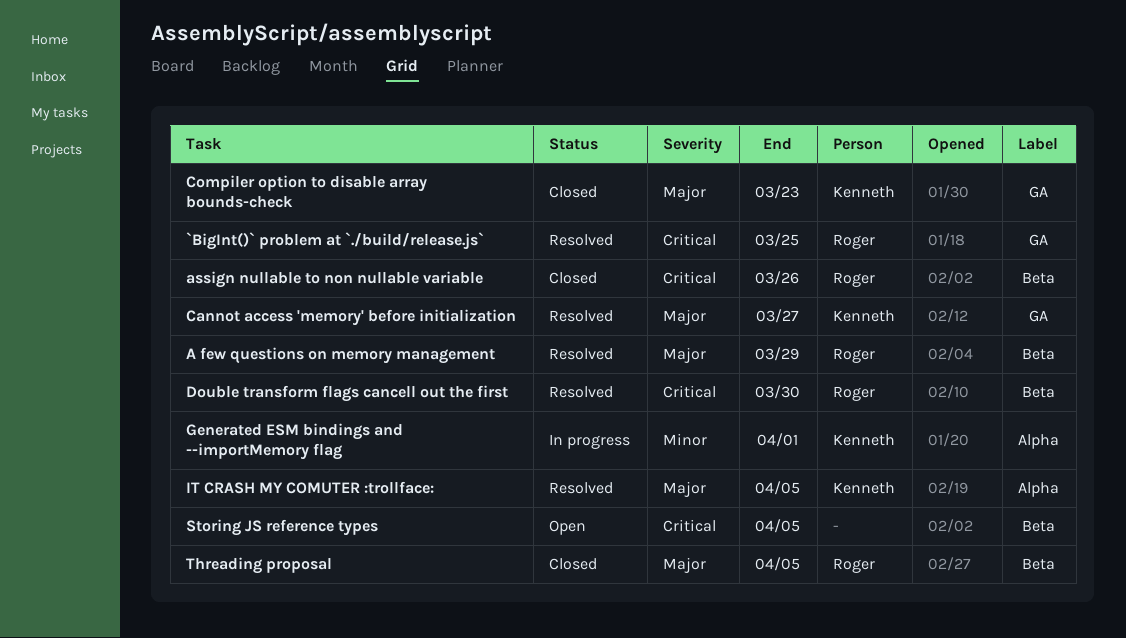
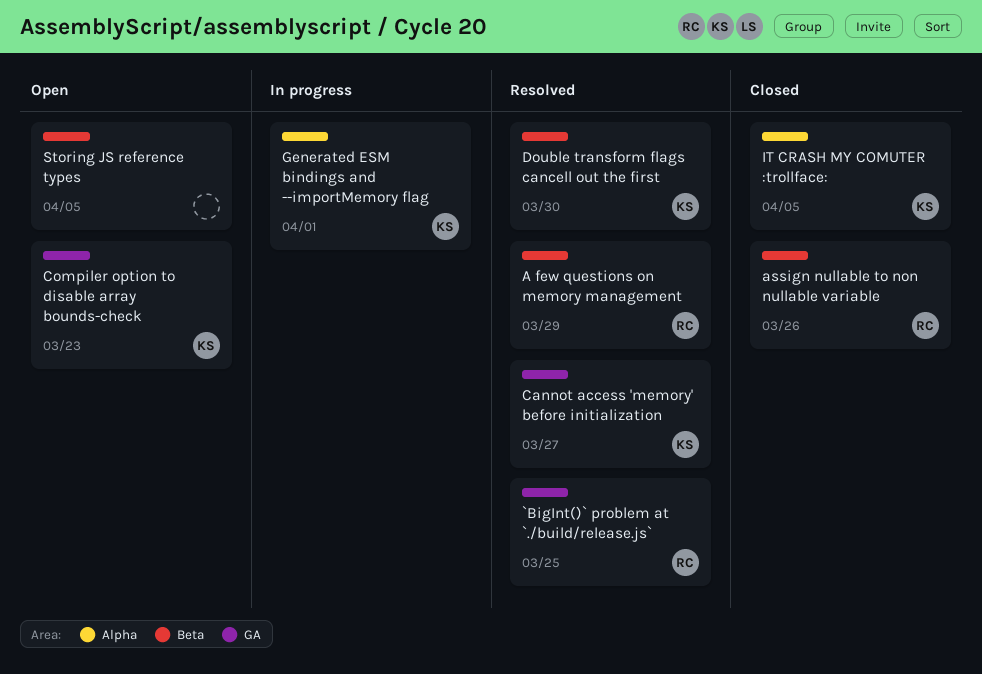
Compiler option to disable array bounds-check, status: Closed -> Open
Double transform flags cancell out the first, owner: Roger -> Kenneth
IT CRASH MY COMUTER :trollface:, status: Resolved -> Closed
Threading proposal: present -> none

